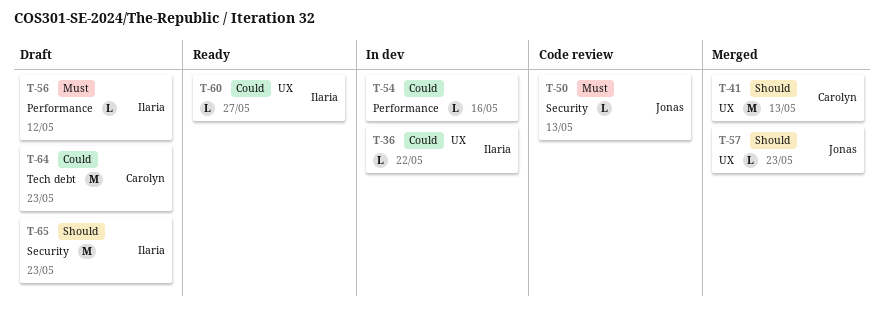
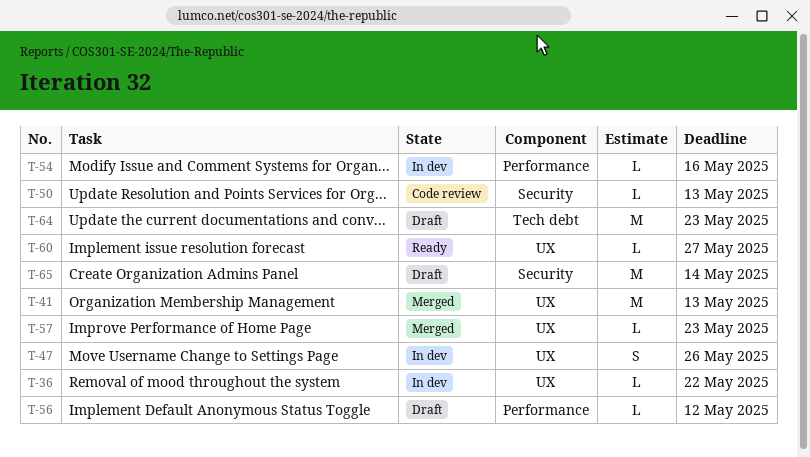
T-47: none -> present
T-65, due: May 23 -> May 14

